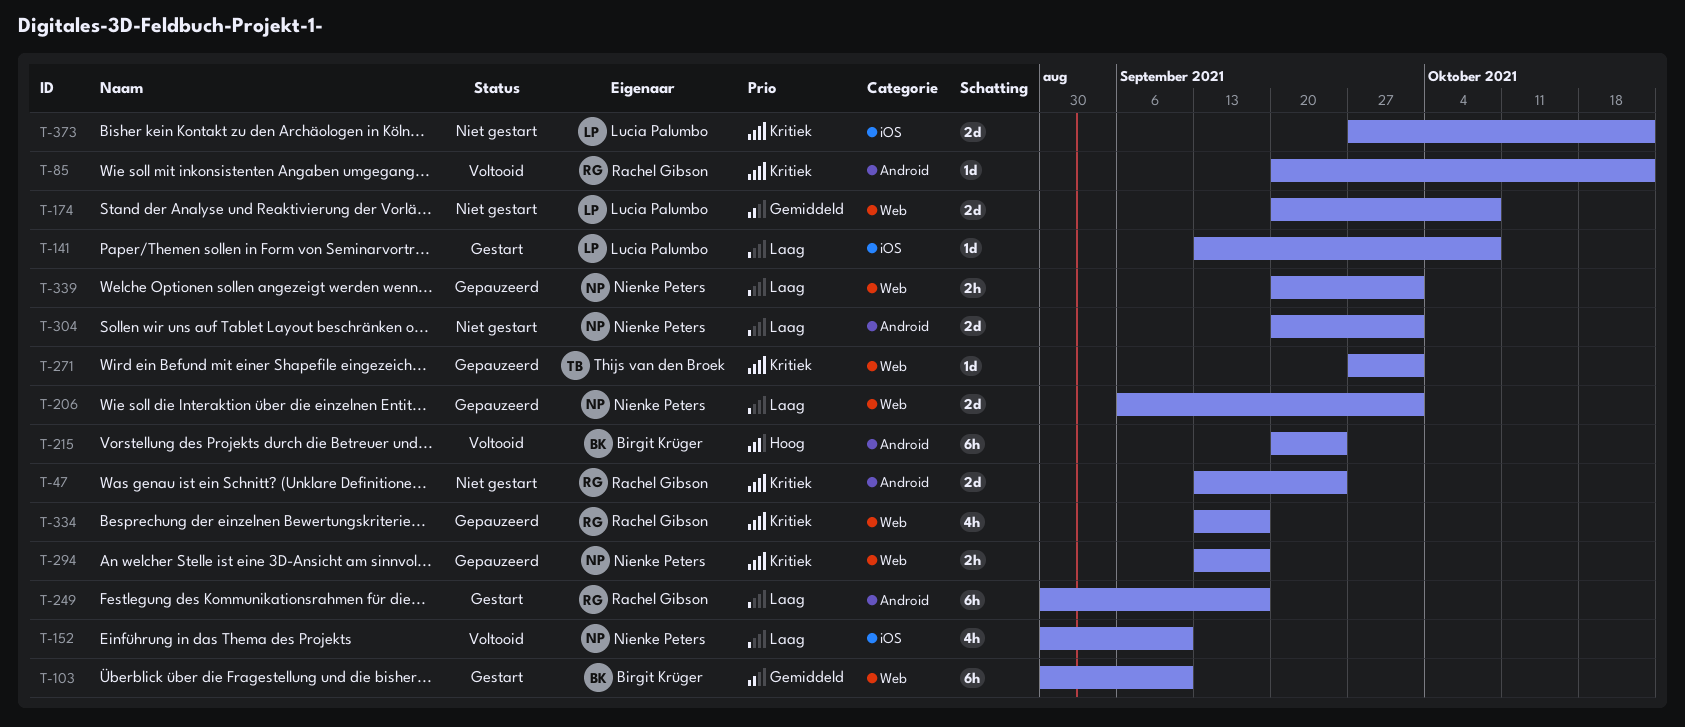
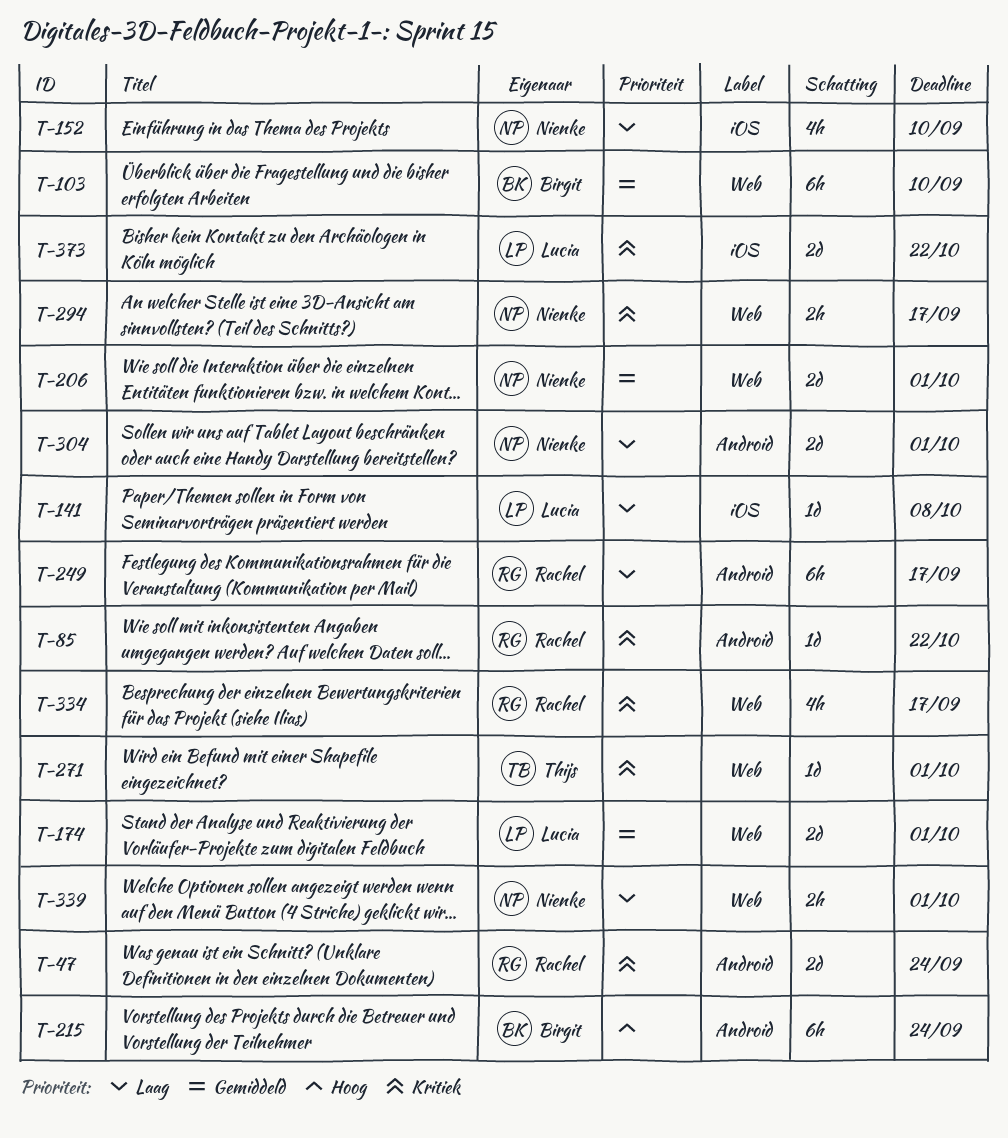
T-174, due: Oct 8 -> Oct 1
T-206, priority: Laag -> Gemiddeld

